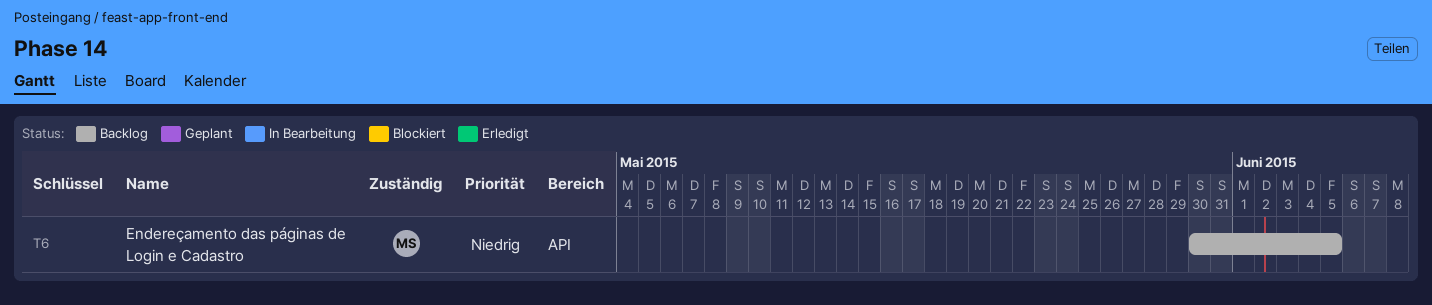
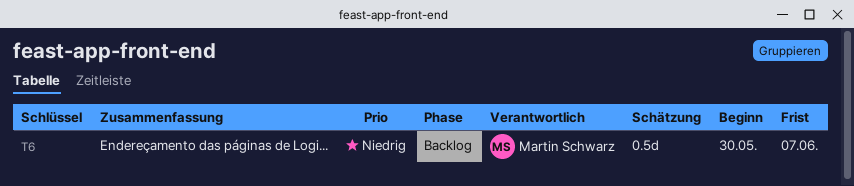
T6, due: Jun 5 -> Jun 7

